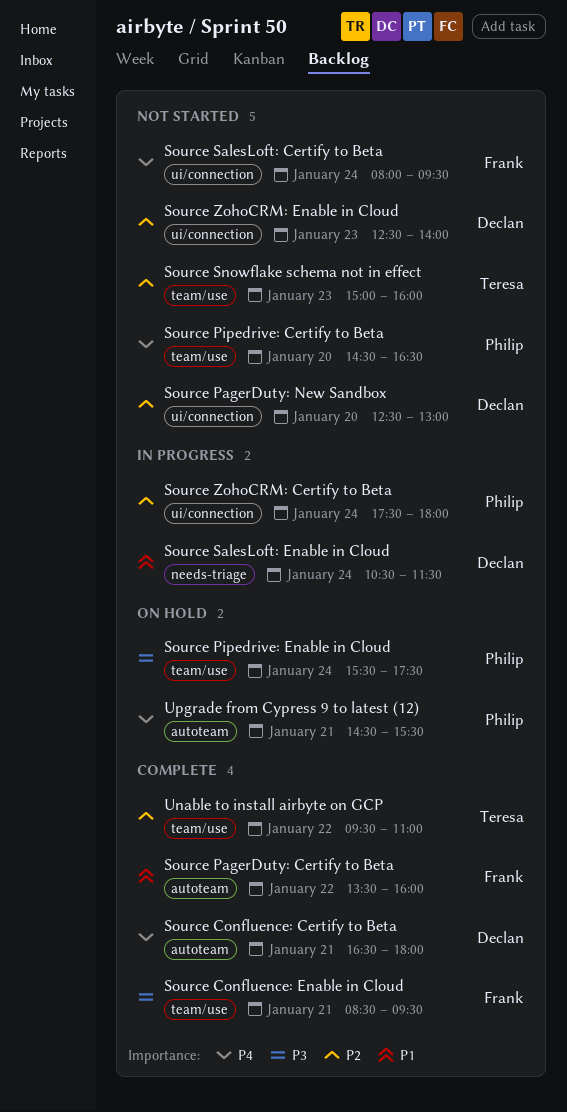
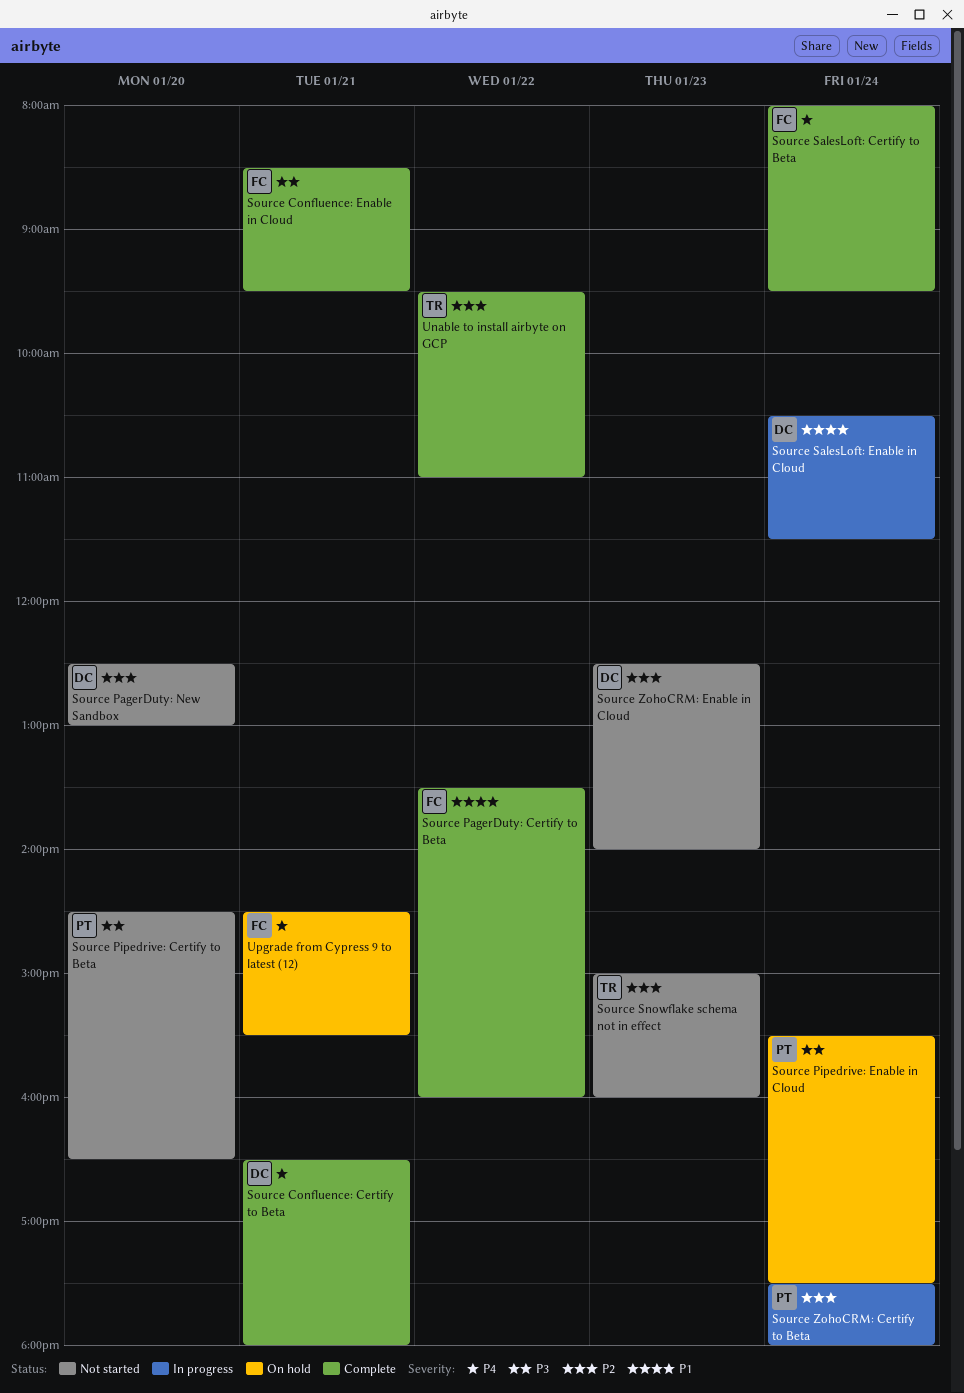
Source Pipedrive: Certify to Beta, priority: P4 -> P3
Source SalesLoft: Certify to Beta, status: Not started -> Complete
Upgrade from Cypress 9 to latest (12), owner: Philip -> Frank

